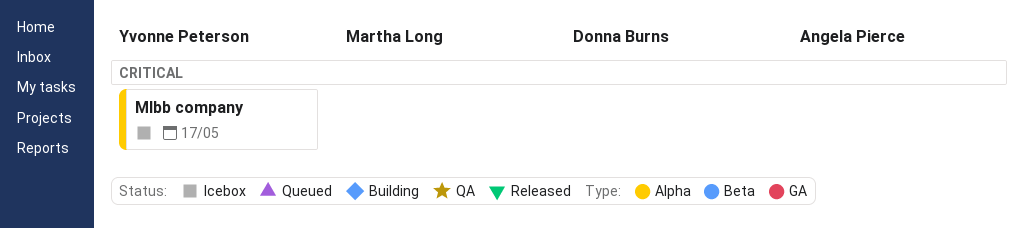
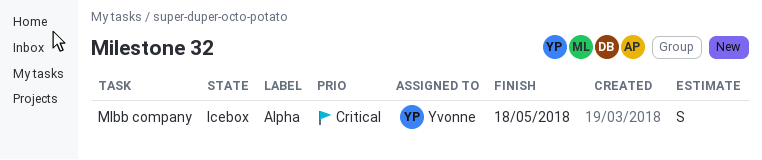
Mlbb company, due: May 17 -> May 18

